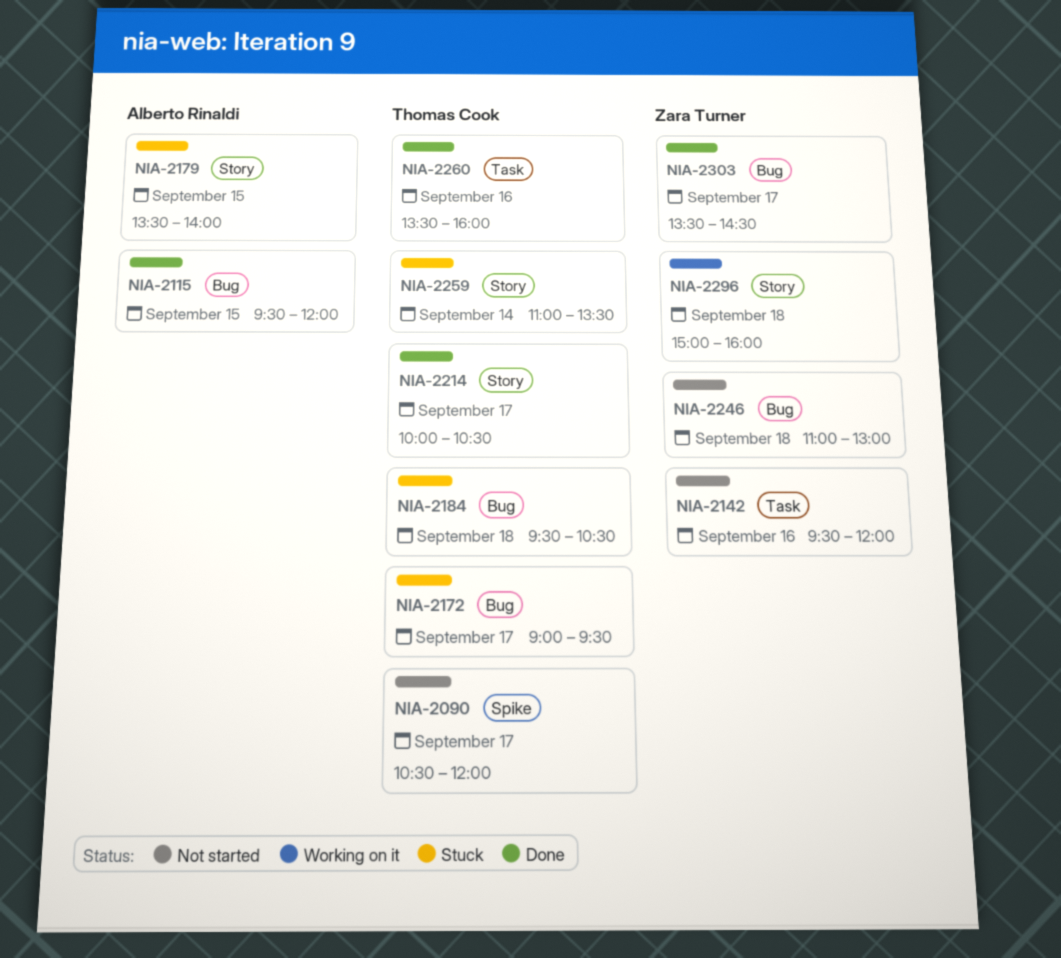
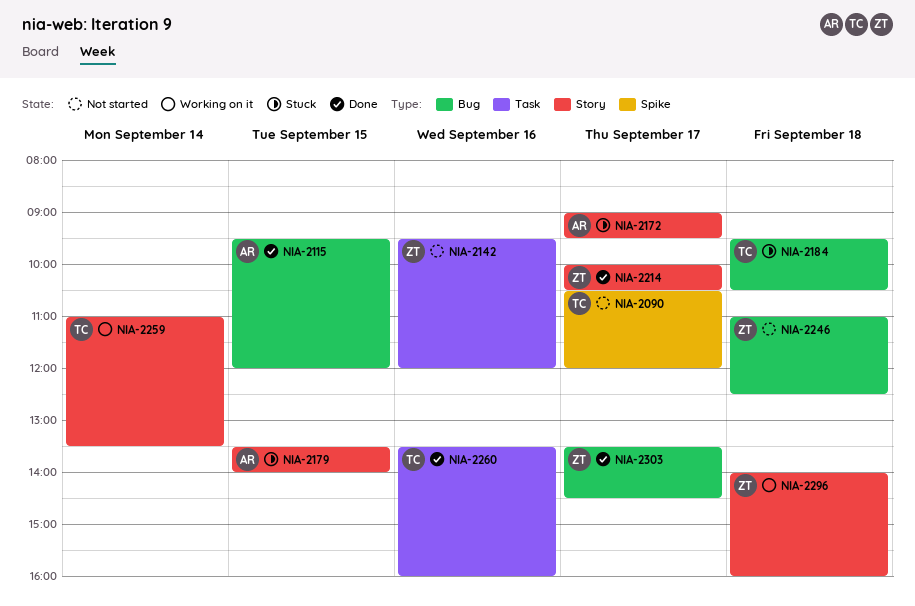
NIA-2172, owner: Thomas Cook -> Alberto Rinaldi
NIA-2172, label: Bug -> Story
NIA-2214, owner: Thomas Cook -> Zara Turner
NIA-2246, ends: 13:00 -> 12:30
NIA-2259, status: Stuck -> Working on it
NIA-2296, begins: 15:00 -> 14:00

